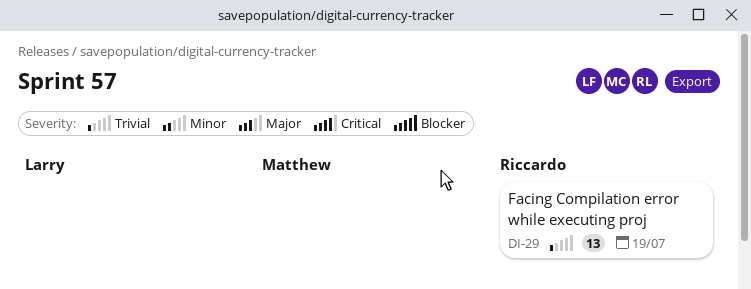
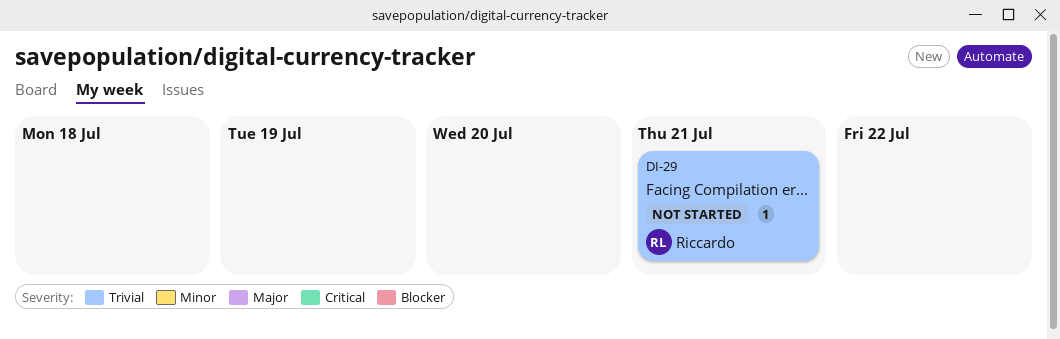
DI-29, estimate: 13 -> 1
DI-29, due: Jul 19 -> Jul 21

